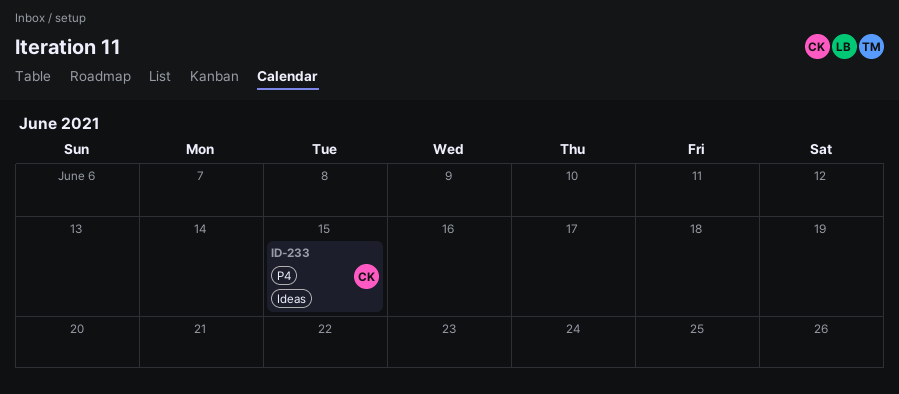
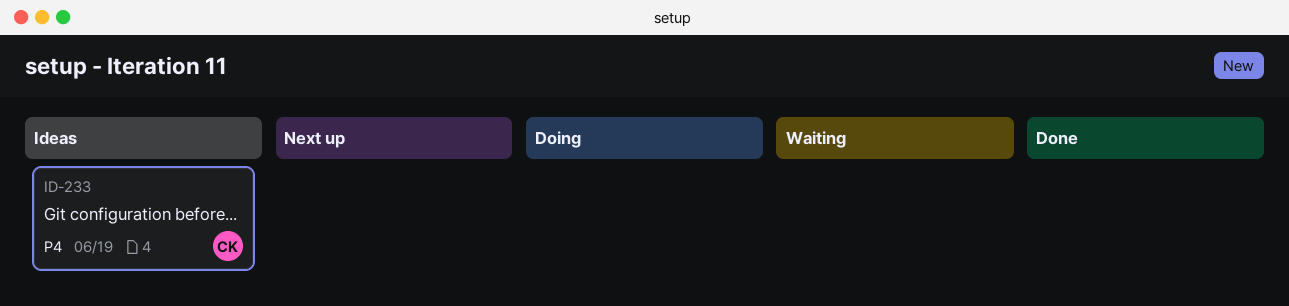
ID-233, due: Jun 15 -> Jun 19

